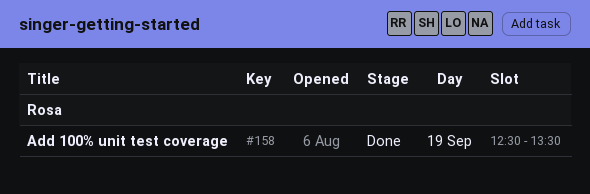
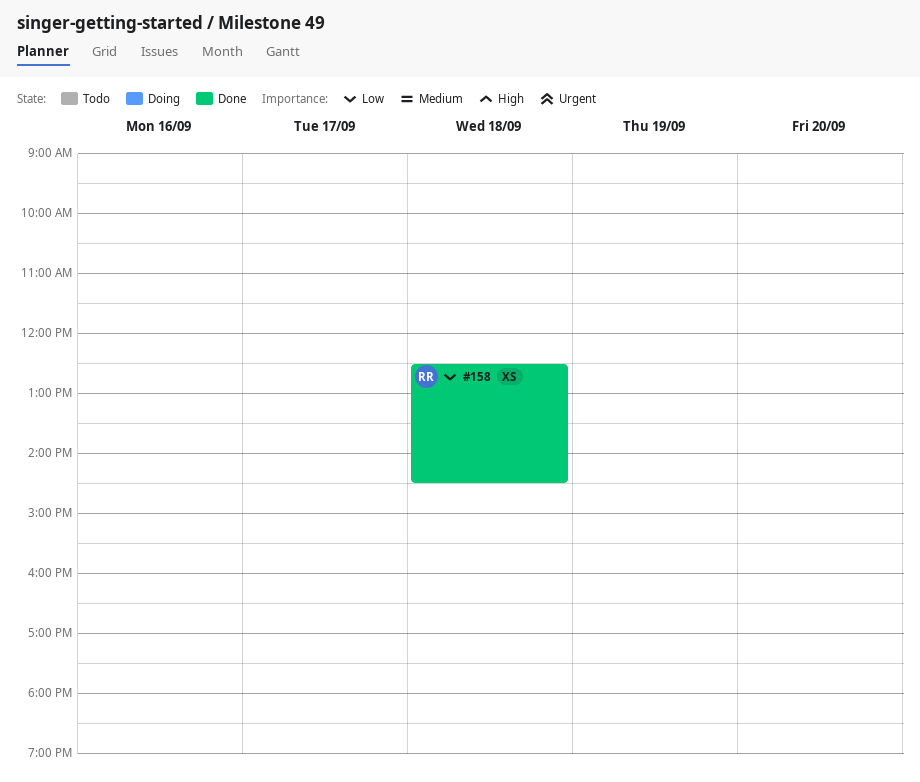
#158, day: Sep 19 -> Sep 18
#158, ends: 13:30 -> 14:30

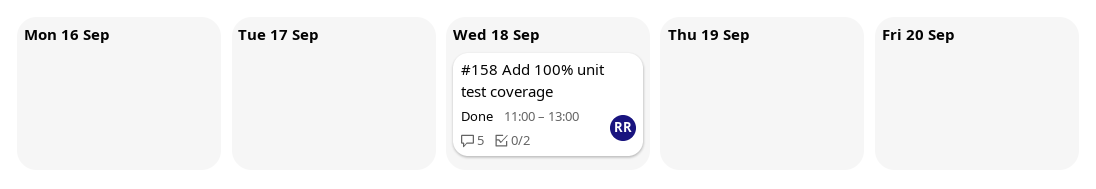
#158, begins: 12:30 -> 11:00
#158, ends: 14:30 -> 13:00

